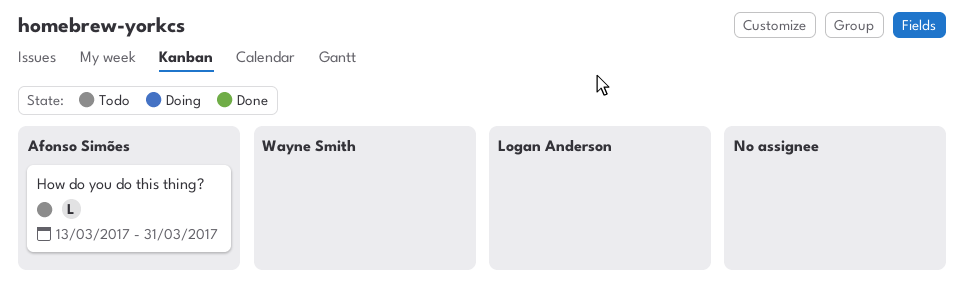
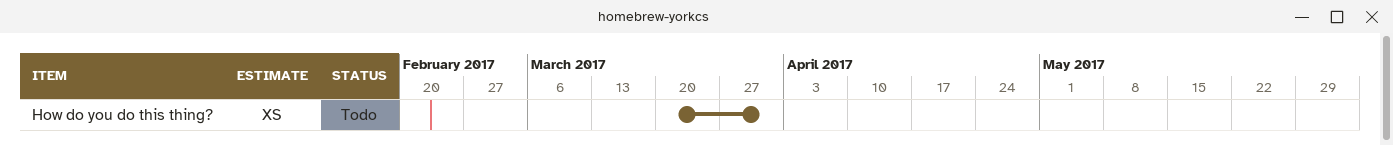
How do you do this thing?, estimate: L -> XS
How do you do this thing?, start: Mar 13 -> Mar 20

